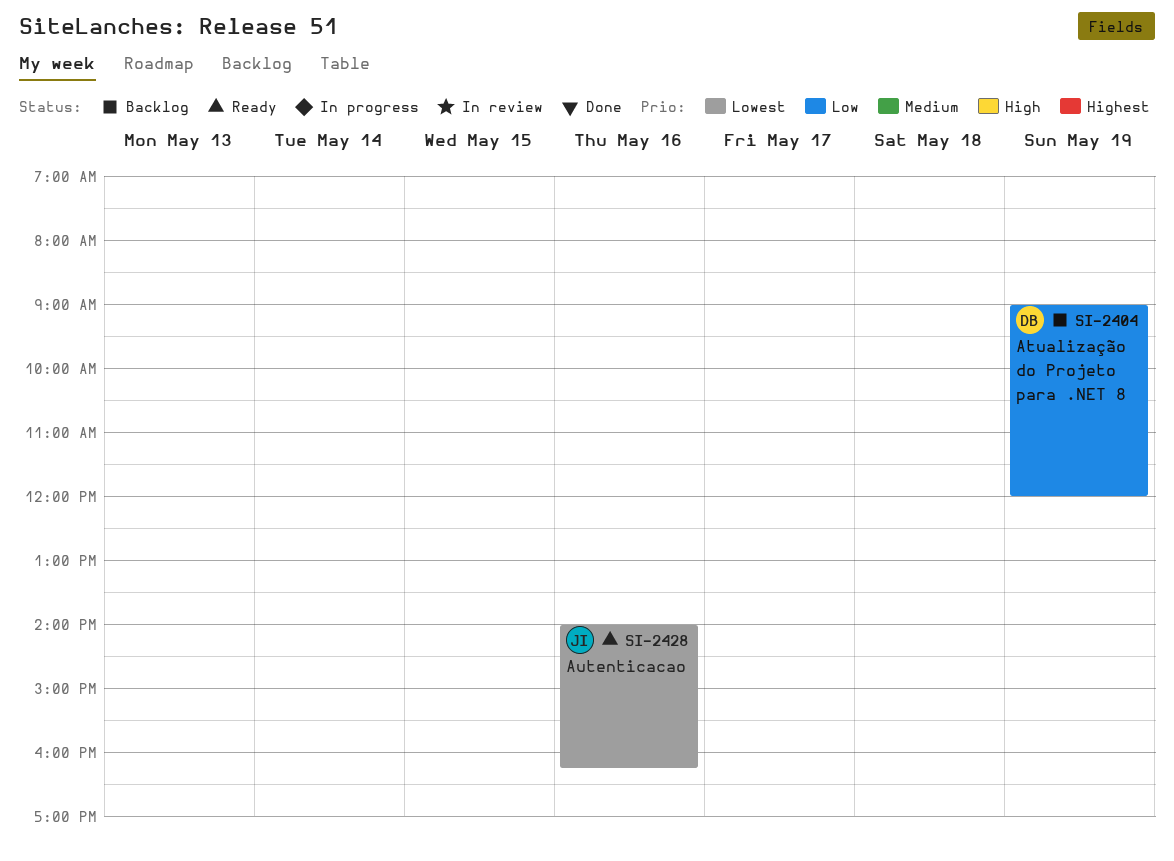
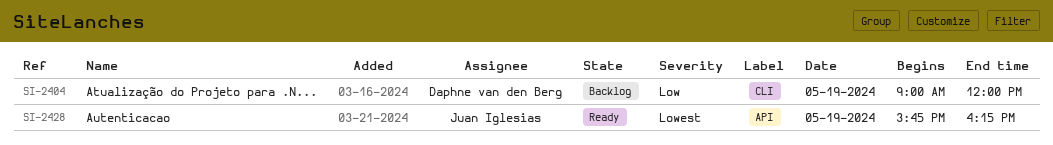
SI-2428, day: May 16 -> May 19
SI-2428, begins: 14:00 -> 15:45

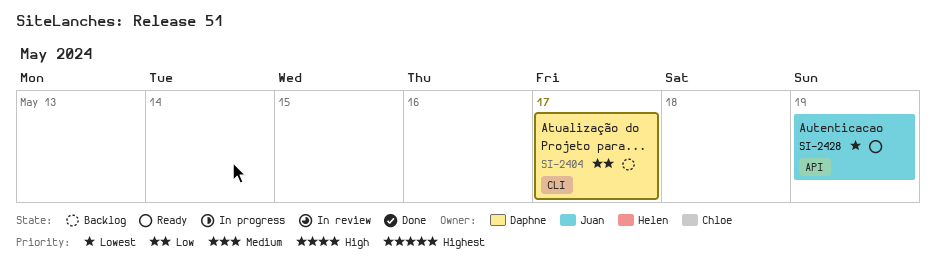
SI-2404, day: May 19 -> May 17

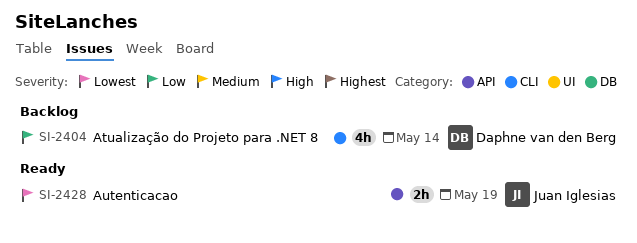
SI-2404, day: May 17 -> May 14

